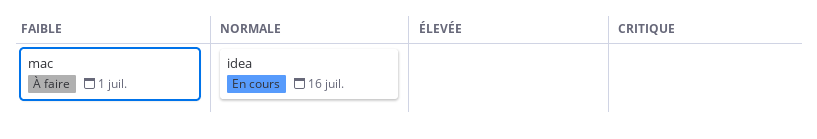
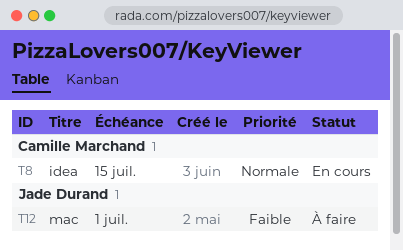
idea, due: Jul 16 -> Jul 15

